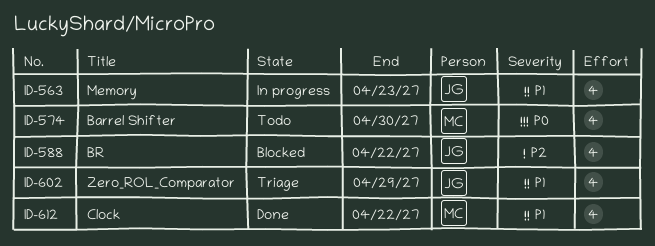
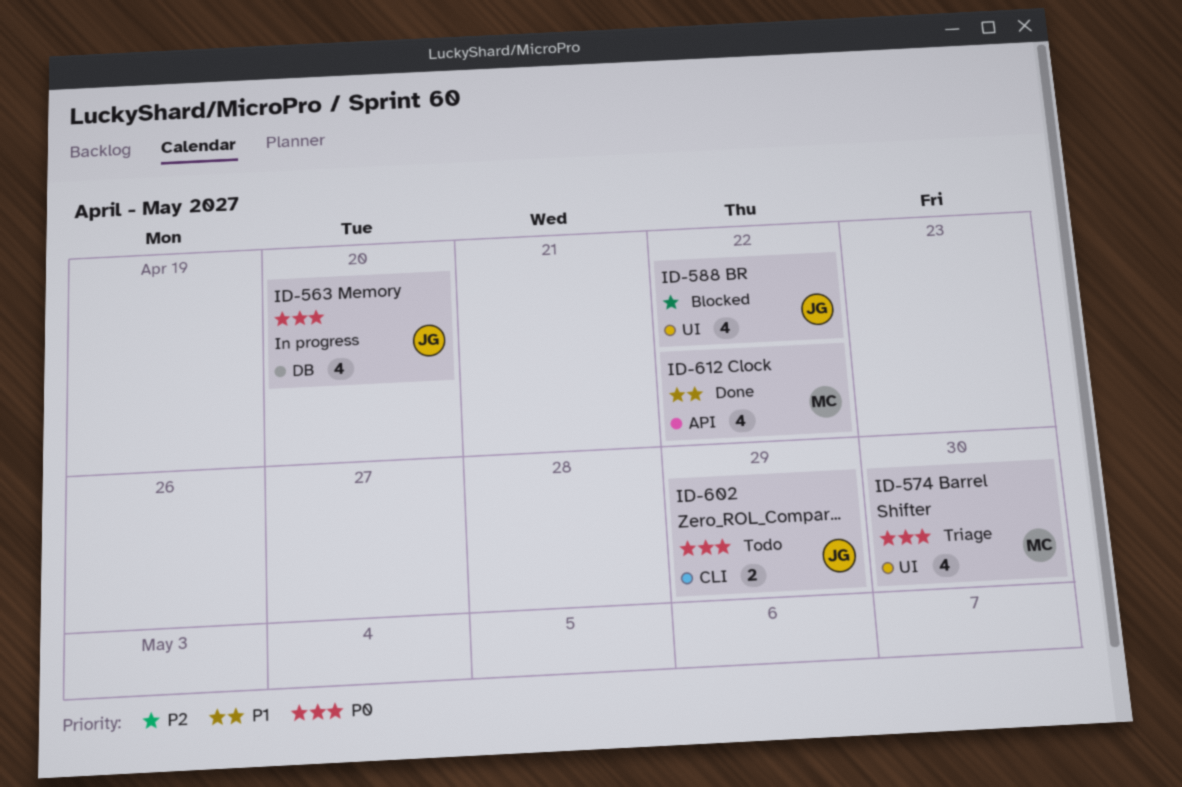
ID-563, priority: P1 -> P0
ID-563, due: Apr 23 -> Apr 20
ID-574, status: Todo -> Triage
ID-602, status: Triage -> Todo
ID-602, priority: P1 -> P0
ID-602, estimate: 4 -> 2

